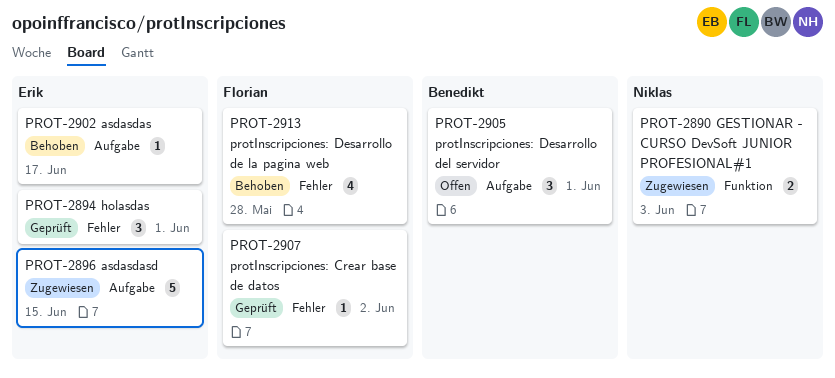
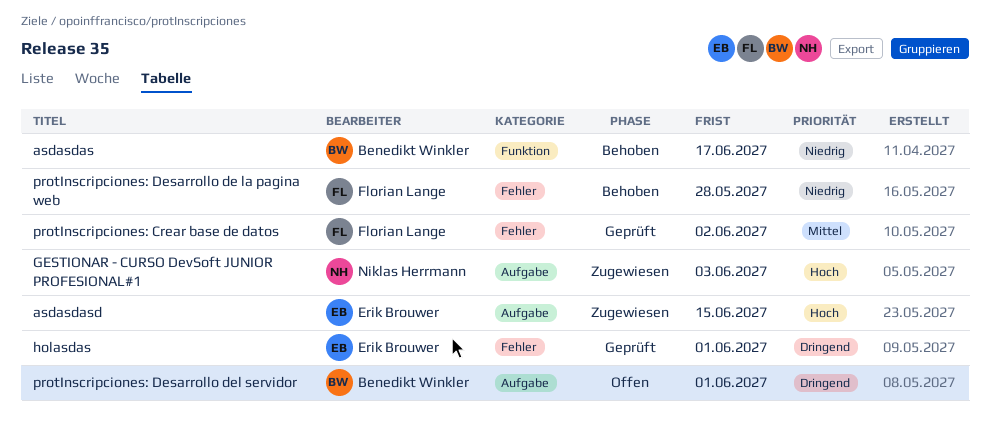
asdasdas, owner: Erik Brouwer -> Benedikt Winkler
asdasdas, label: Aufgabe -> Funktion
GESTIONAR - CURSO DevSoft JUNIOR PROFESIONAL#1, label: Funktion -> Aufgabe

